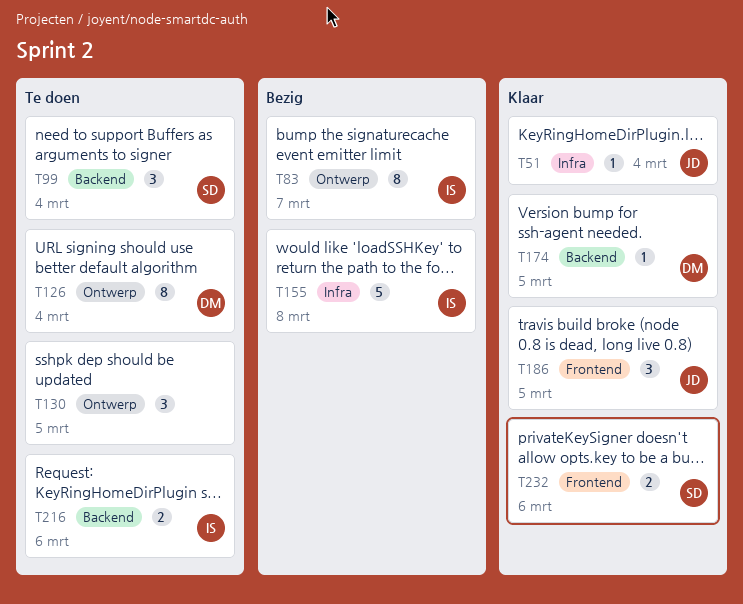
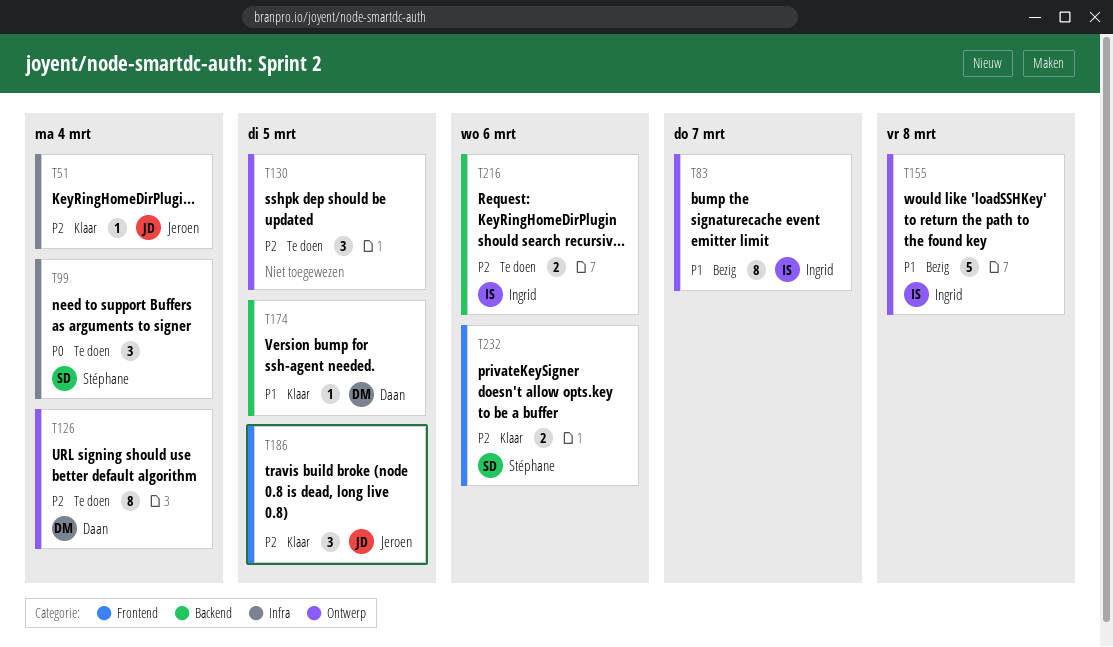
T99, label: Backend -> Infra
T155, label: Infra -> Ontwerp

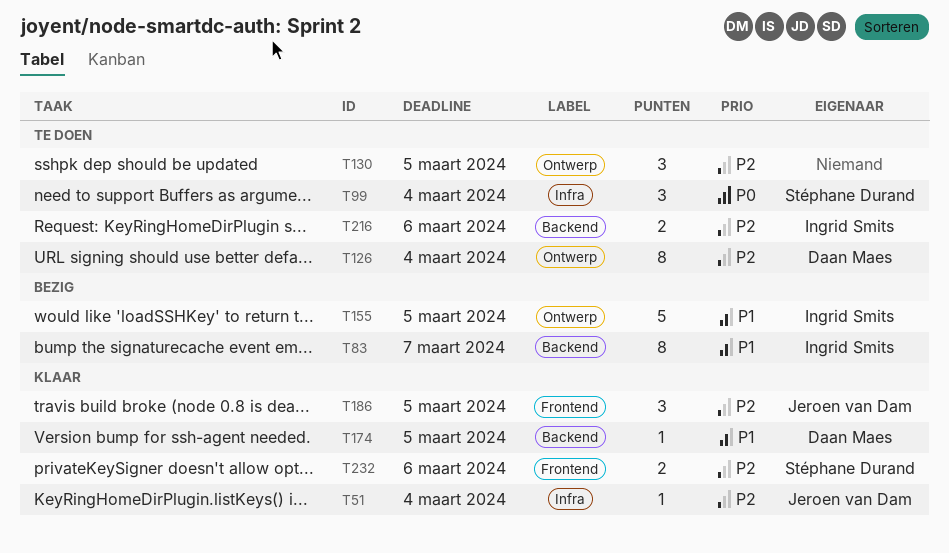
T83, label: Ontwerp -> Backend
T155, due: Mar 8 -> Mar 5

